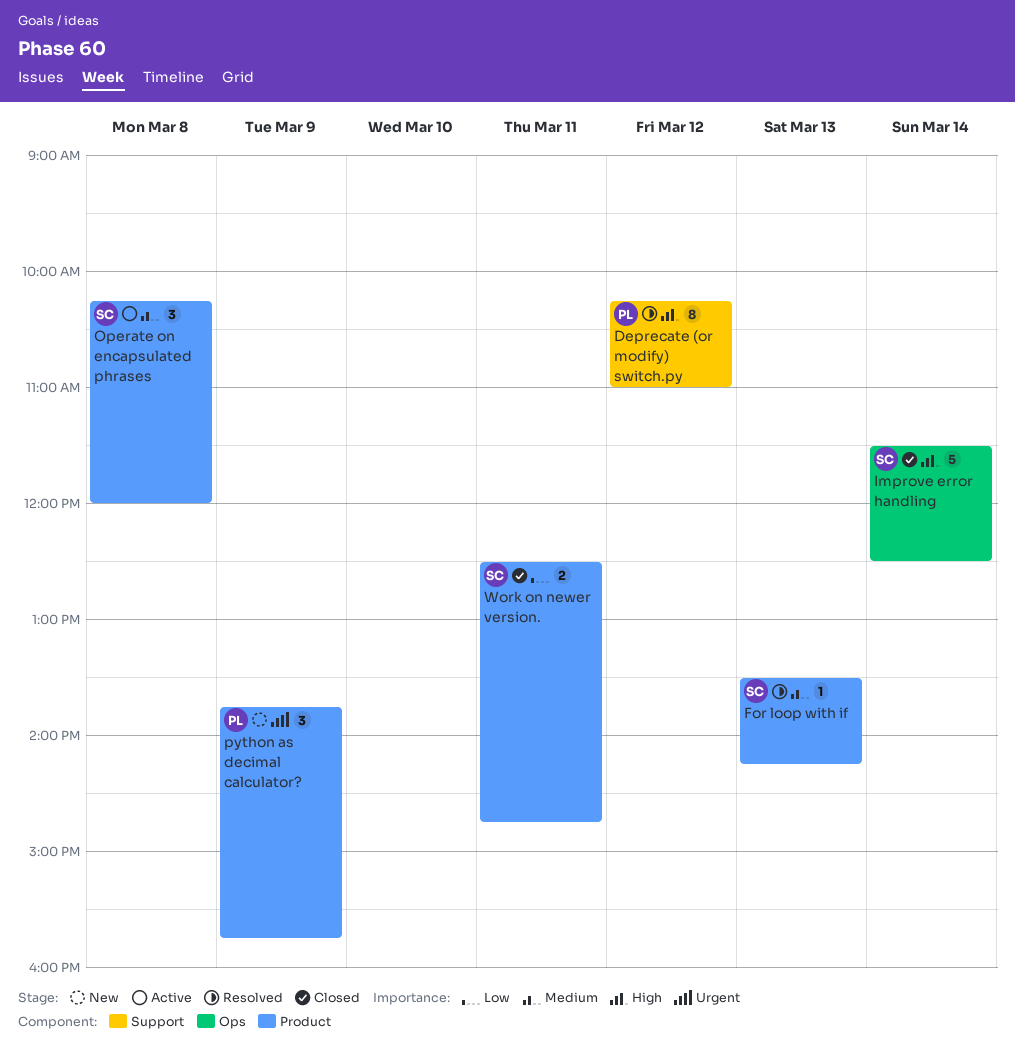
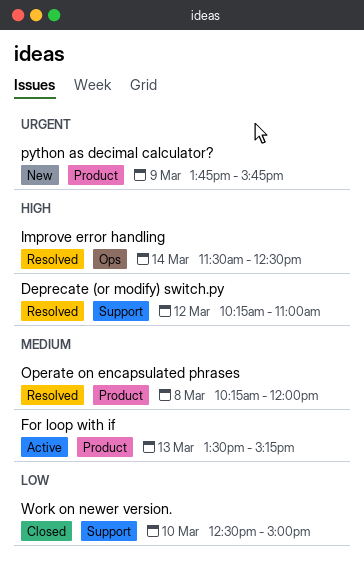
For loop with if, status: Resolved -> Active
For loop with if, ends: 14:15 -> 15:15
Improve error handling, status: Closed -> Resolved
Operate on encapsulated phrases, status: Active -> Resolved
Work on newer version., label: Product -> Support
Work on newer version., day: Mar 11 -> Mar 10
Work on newer version., ends: 14:45 -> 15:00

